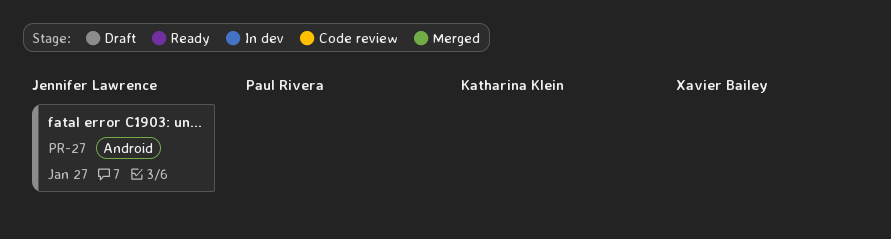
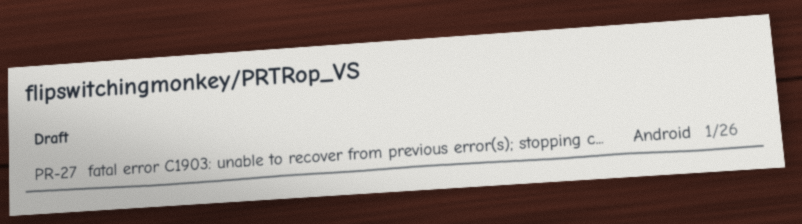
PR-27, due: Jan 27 -> Jan 26

